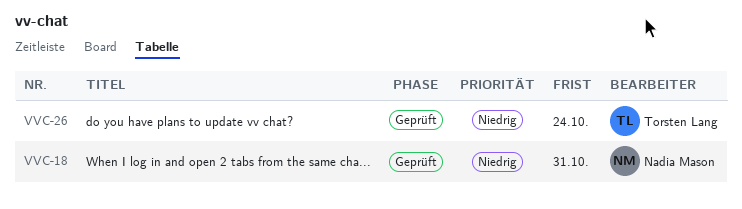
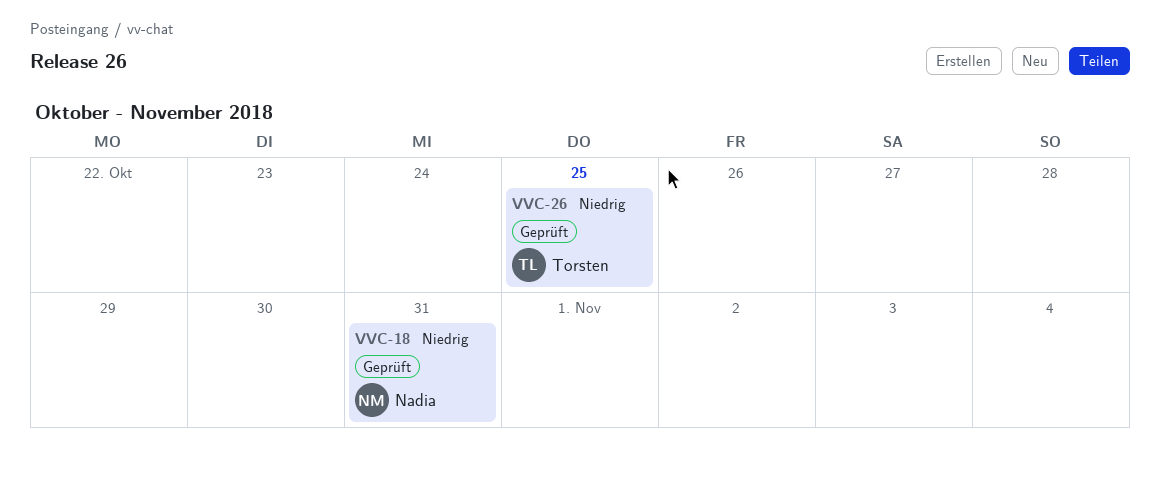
VVC-26, due: Oct 24 -> Oct 25

